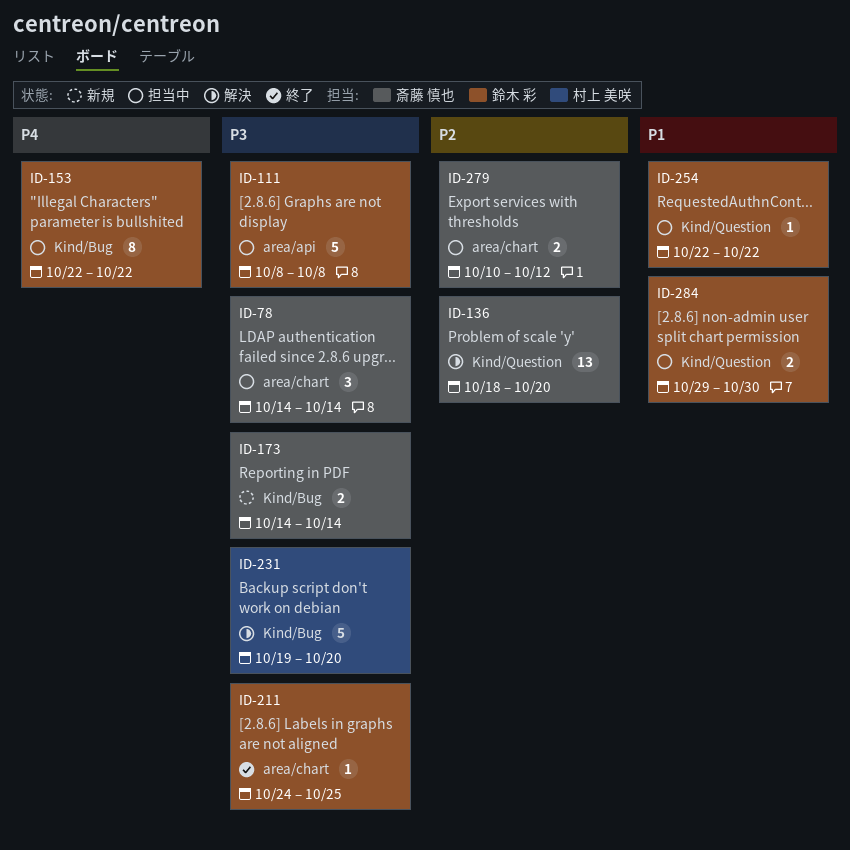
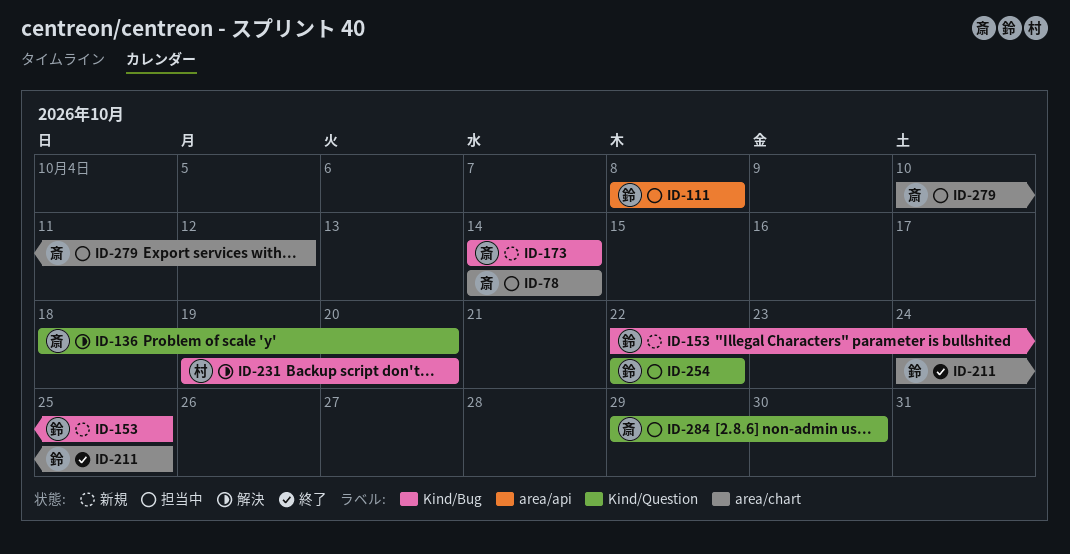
ID-153, status: 担当中 -> 新規
ID-153, due: Oct 22 -> Oct 25
ID-284, owner: 鈴木 彩 -> 斎藤 慎也

